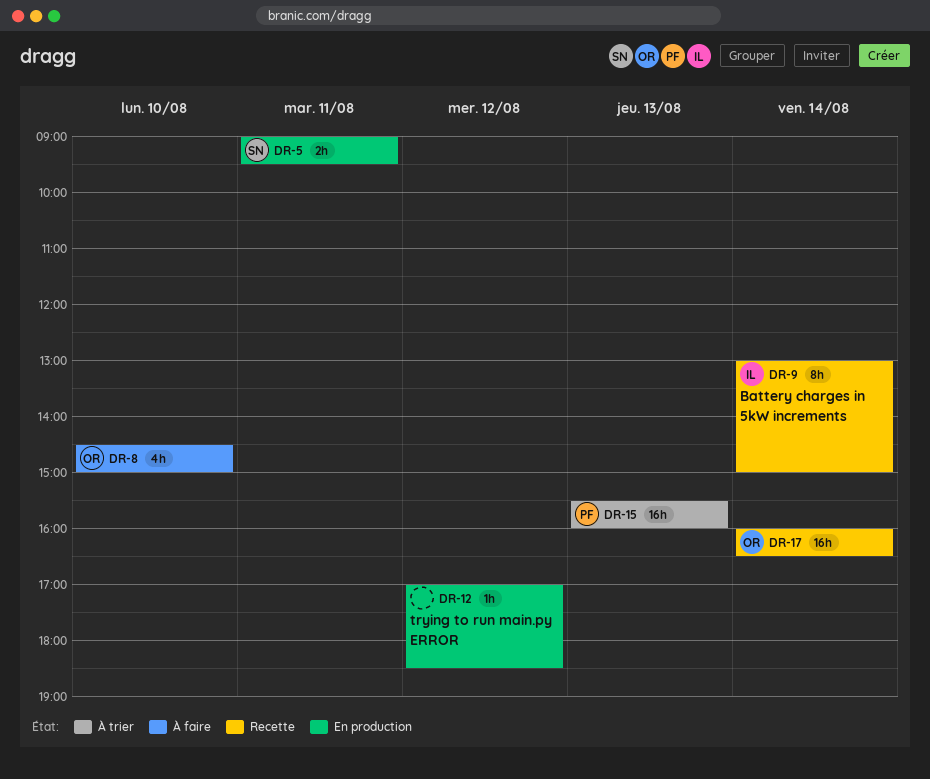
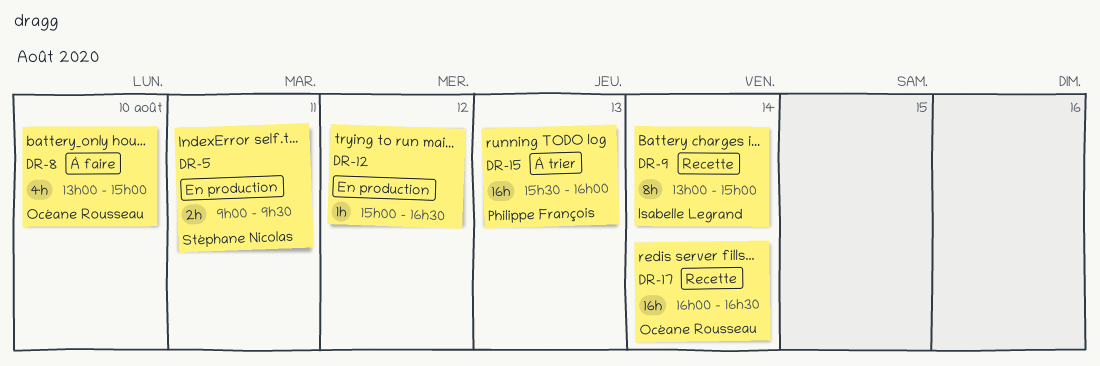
DR-8, begins: 14:30 -> 13:00
DR-12, begins: 17:00 -> 15:00
DR-12, ends: 18:30 -> 16:30

